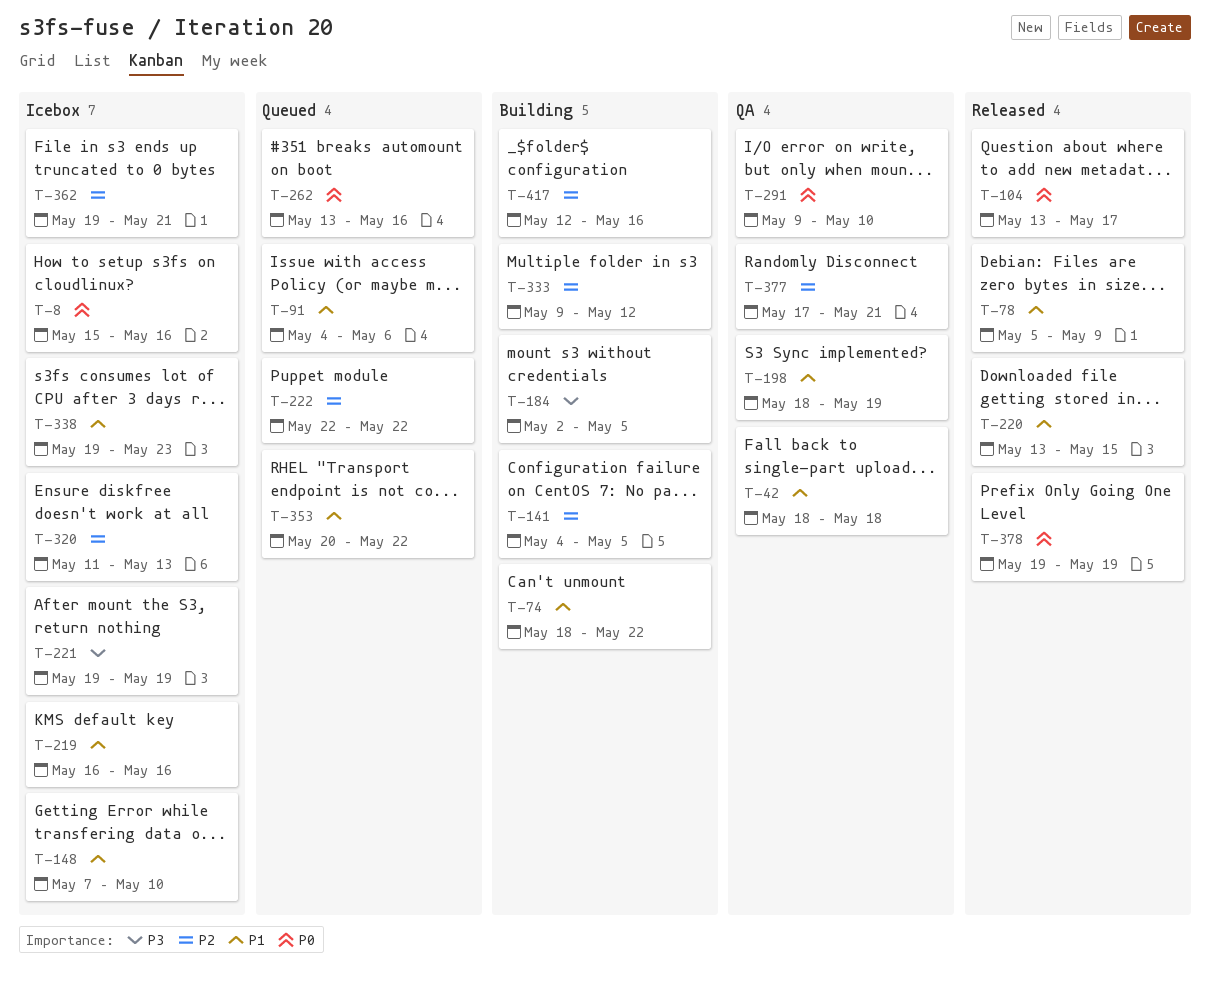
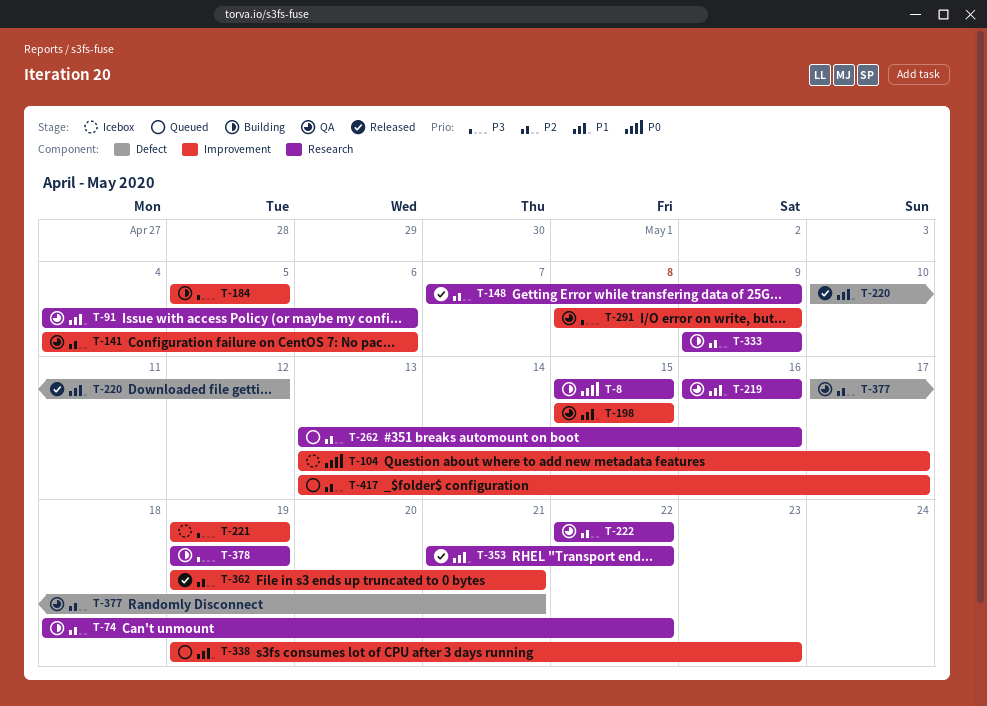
T-8, status: Icebox -> Building
T-8, due: May 16 -> May 15
T-42: present -> none
T-74, priority: P1 -> P2
T-78: present -> none
T-91, status: Queued -> QA
T-104, status: Released -> Icebox
T-141, status: Building -> QA
T-141, due: May 5 -> May 6
T-148, status: Icebox -> Released
T-148, priority: P1 -> P2
T-148, due: May 10 -> May 9
T-184, start: May 2 -> May 5
T-198, start: May 18 -> May 15
T-198, due: May 19 -> May 15
T-219, status: Icebox -> QA
T-220, start: May 13 -> May 10
T-220, due: May 15 -> May 12
T-222, status: Queued -> QA
T-262, priority: P0 -> P2
T-291, priority: P0 -> P3
T-291, start: May 9 -> May 8
T-291, due: May 10 -> May 9
T-320: present -> none
T-333, due: May 12 -> May 9
T-338, status: Icebox -> Queued
T-353, status: Queued -> Released
T-353, start: May 20 -> May 21
T-362, status: Icebox -> Released
T-378, status: Released -> Building
T-378, priority: P0 -> P3
T-417, status: Building -> Queued
T-417, start: May 12 -> May 13
T-417, due: May 16 -> May 17

